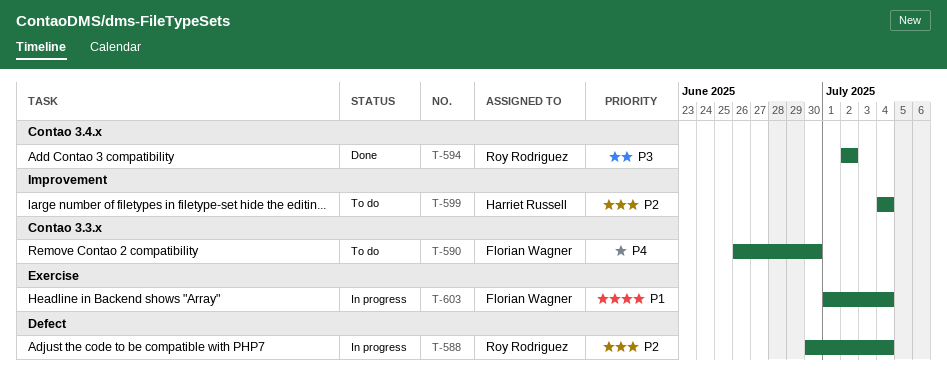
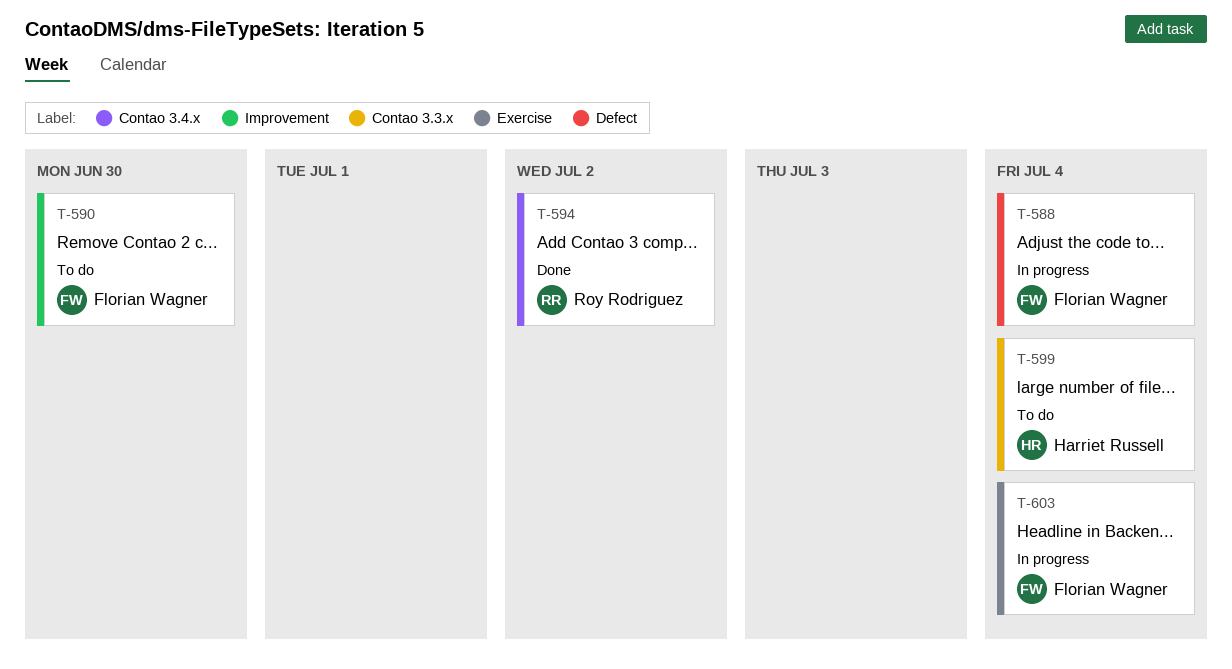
T-588, owner: Roy Rodriguez -> Florian Wagner
T-590, label: Contao 3.3.x -> Improvement
T-599, label: Improvement -> Contao 3.3.x

